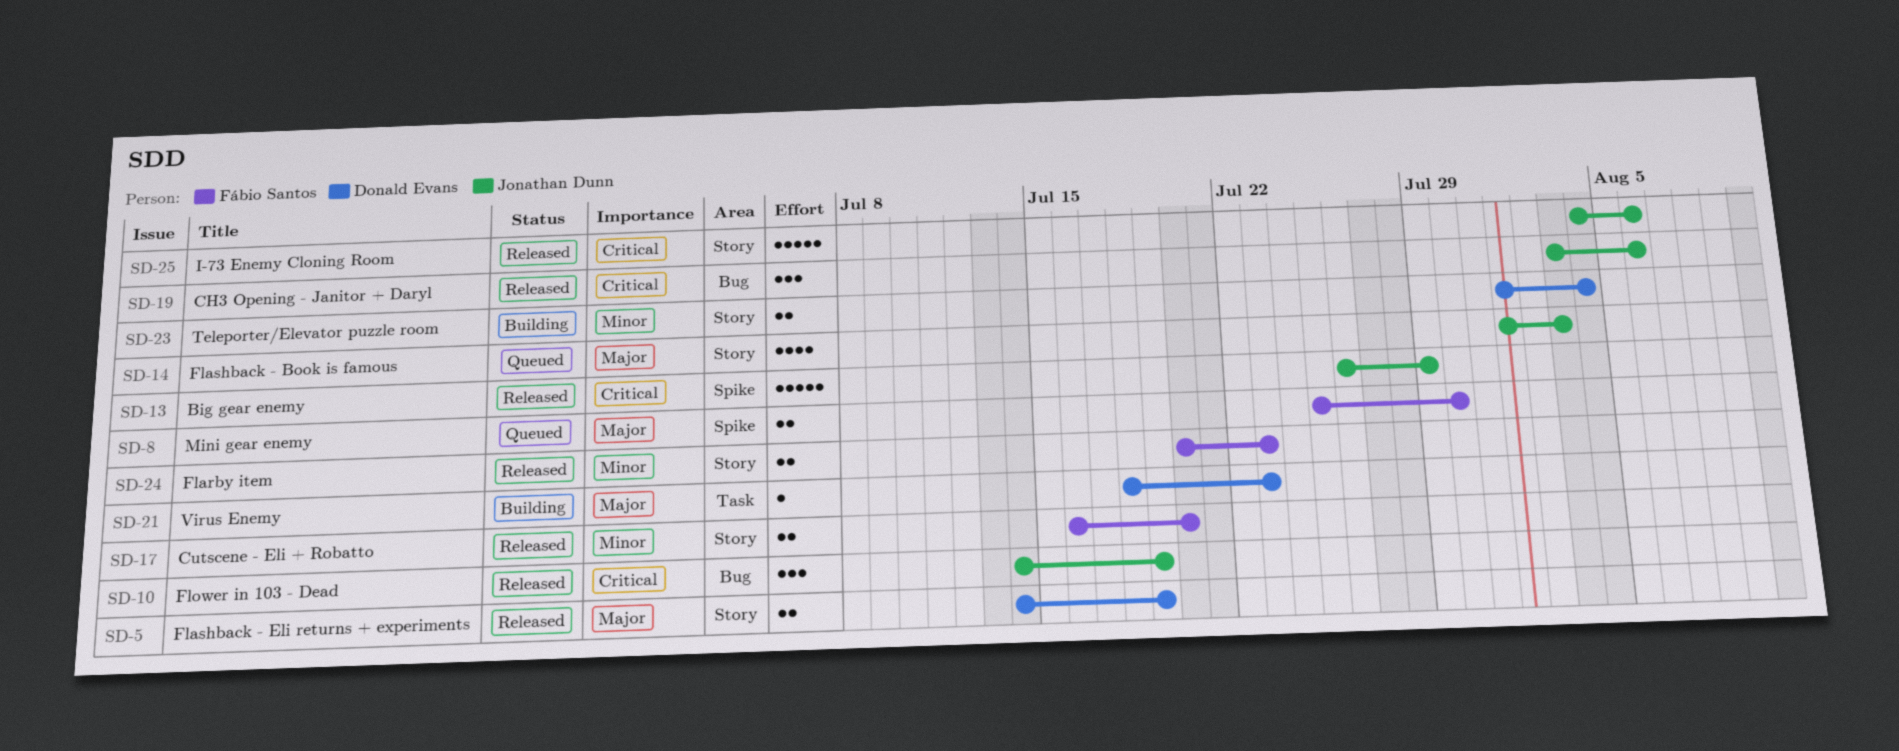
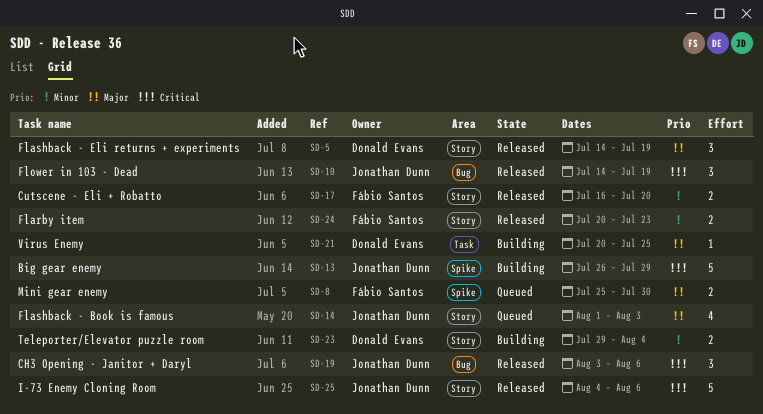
SD-5, estimate: 2 -> 3
SD-13, status: Released -> Building
SD-21, start: Jul 18 -> Jul 20
SD-21, due: Jul 23 -> Jul 25
SD-23, start: Aug 1 -> Jul 29

